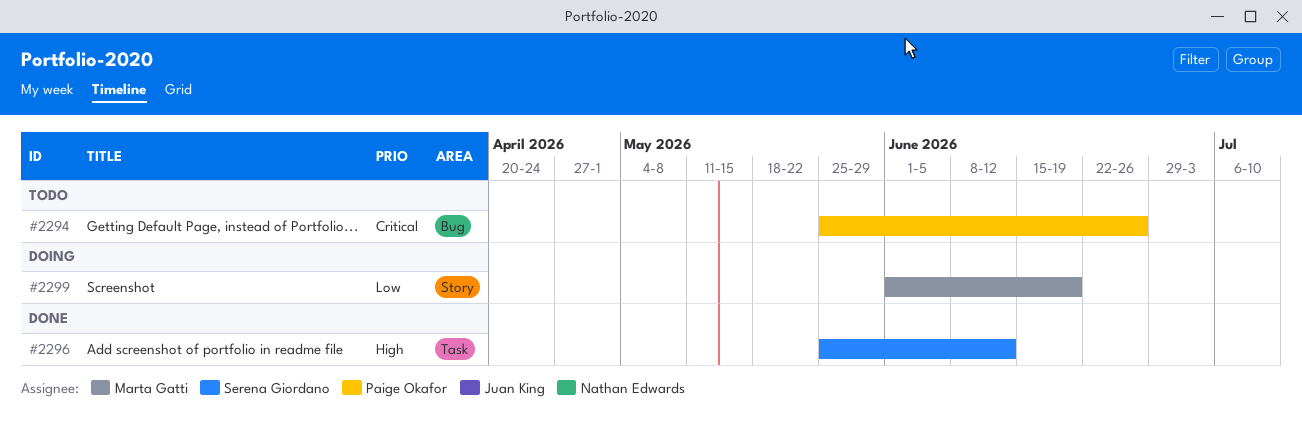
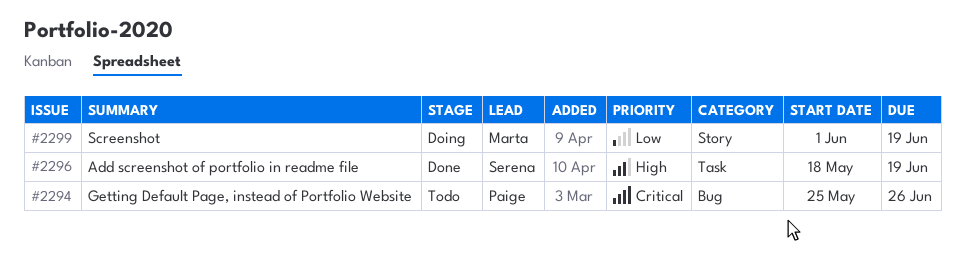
#2296, start: May 25 -> May 18
#2296, due: Jun 12 -> Jun 19

